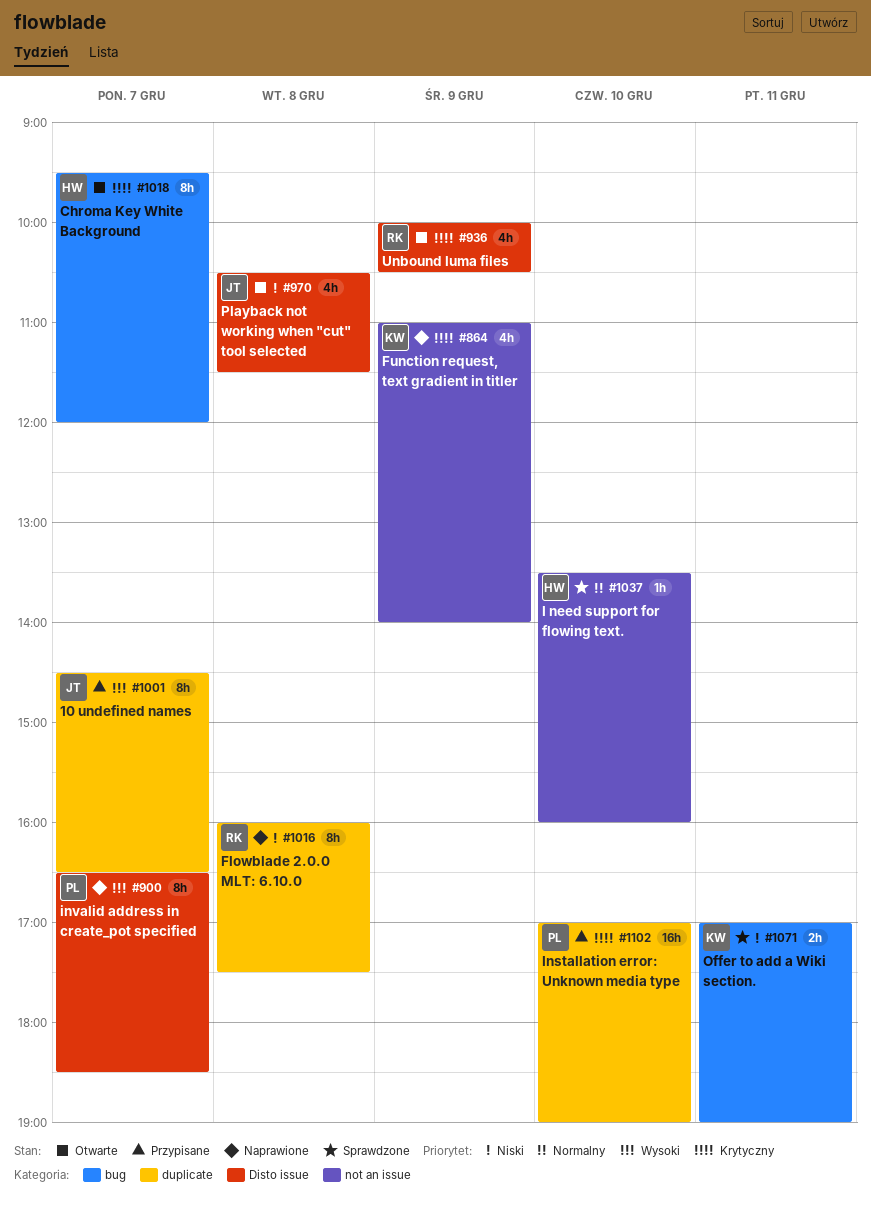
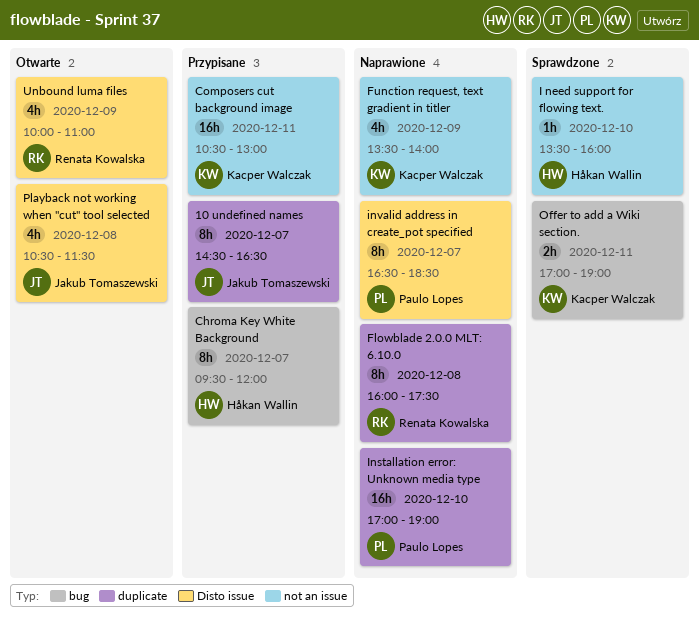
Chroma Key White Background, status: Otwarte -> Przypisane
Composers cut background image: none -> present
Function request, text gradient in titler, begins: 11:00 -> 13:30
Installation error: Unknown media type, status: Przypisane -> Naprawione
Unbound luma files, ends: 10:30 -> 11:00

